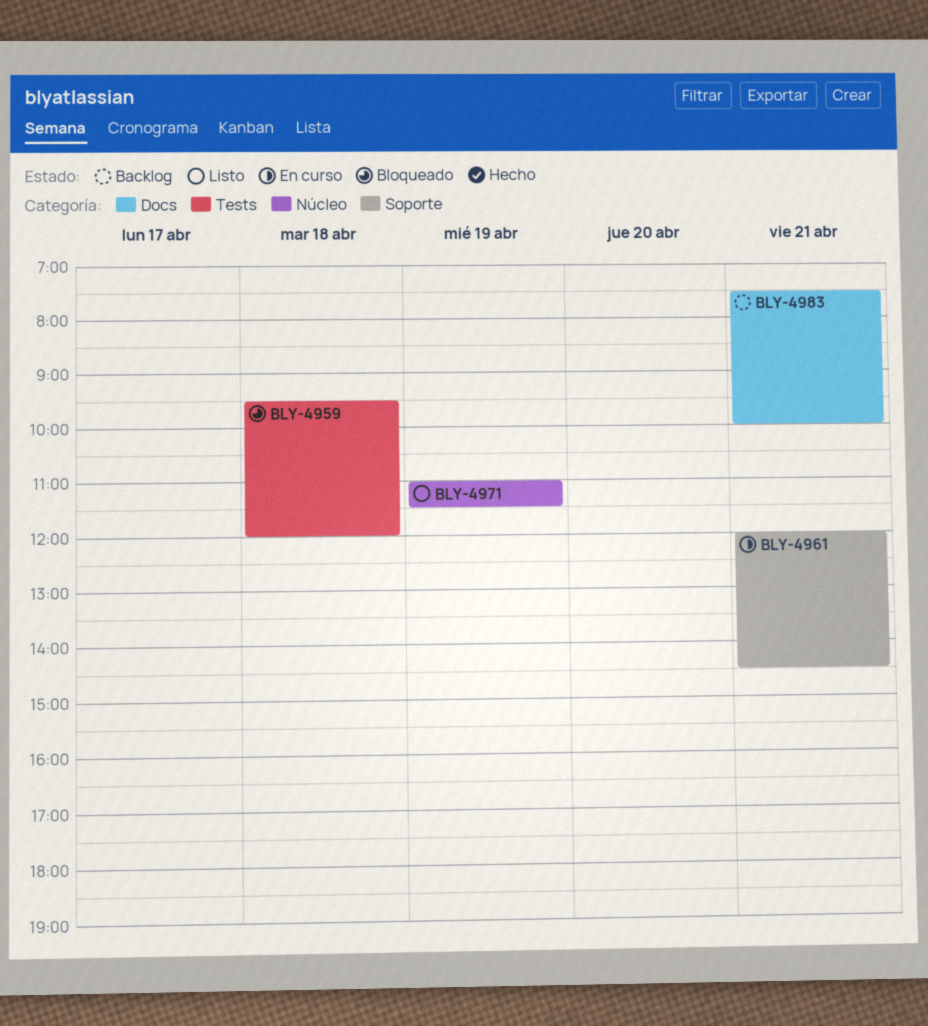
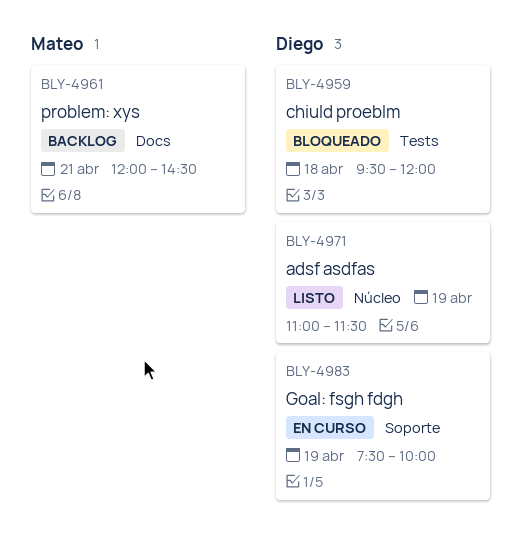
BLY-4961, status: En curso -> Backlog
BLY-4961, label: Soporte -> Docs
BLY-4983, status: Backlog -> En curso
BLY-4983, label: Docs -> Soporte
BLY-4983, day: Apr 21 -> Apr 19

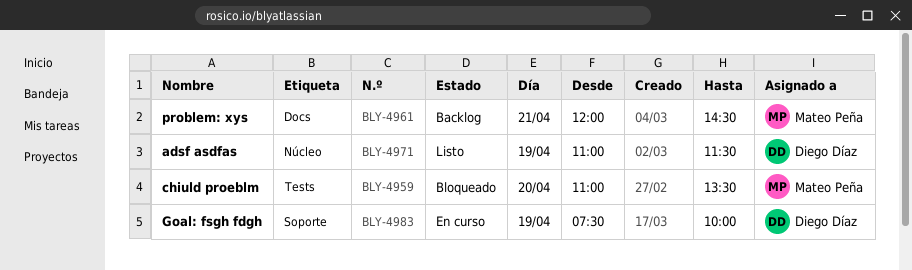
BLY-4959, owner: Diego Díaz -> Mateo Peña
BLY-4959, day: Apr 18 -> Apr 20
BLY-4959, begins: 09:30 -> 11:00
BLY-4959, ends: 12:00 -> 13:30

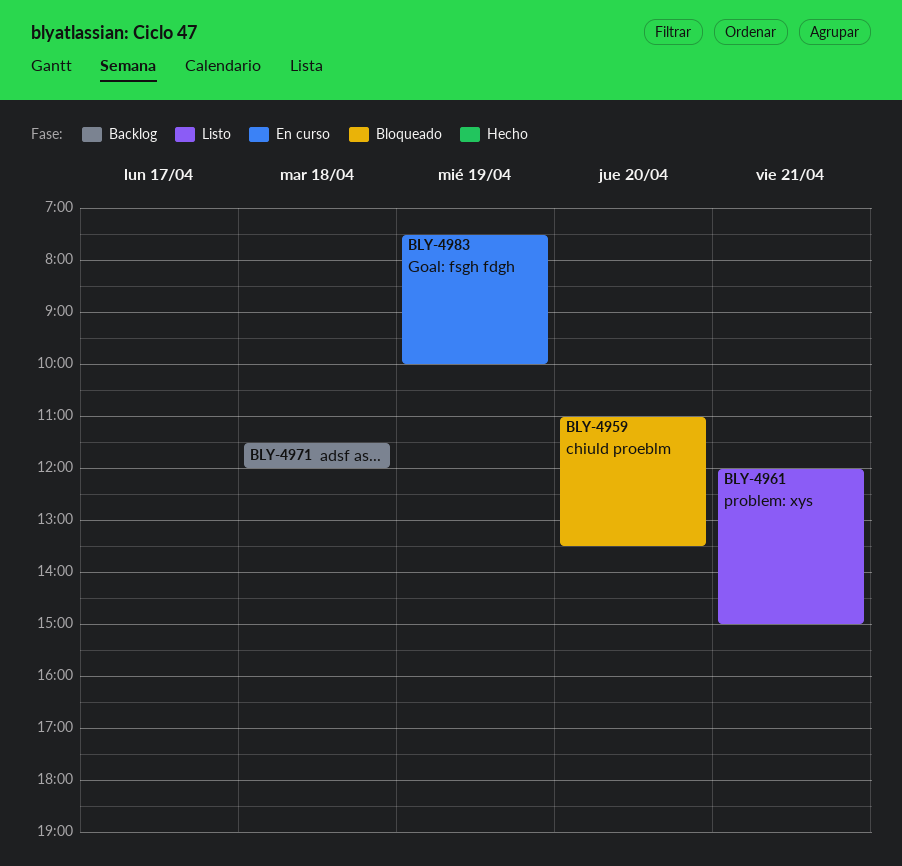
BLY-4961, status: Backlog -> Listo
BLY-4961, ends: 14:30 -> 15:00
BLY-4971, status: Listo -> Backlog
BLY-4971, day: Apr 19 -> Apr 18
BLY-4971, begins: 11:00 -> 11:30
BLY-4971, ends: 11:30 -> 12:00

